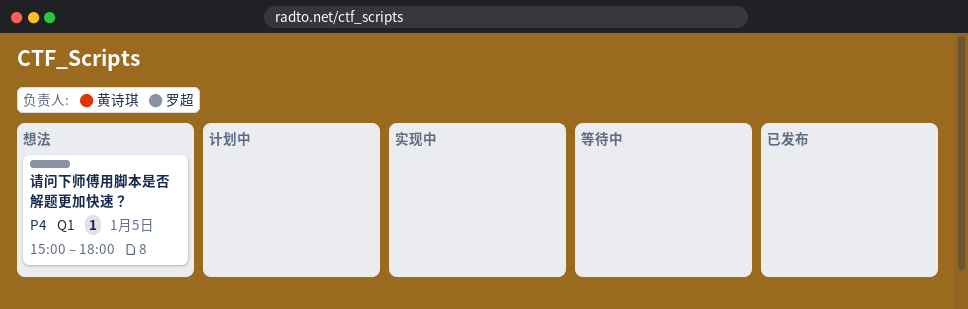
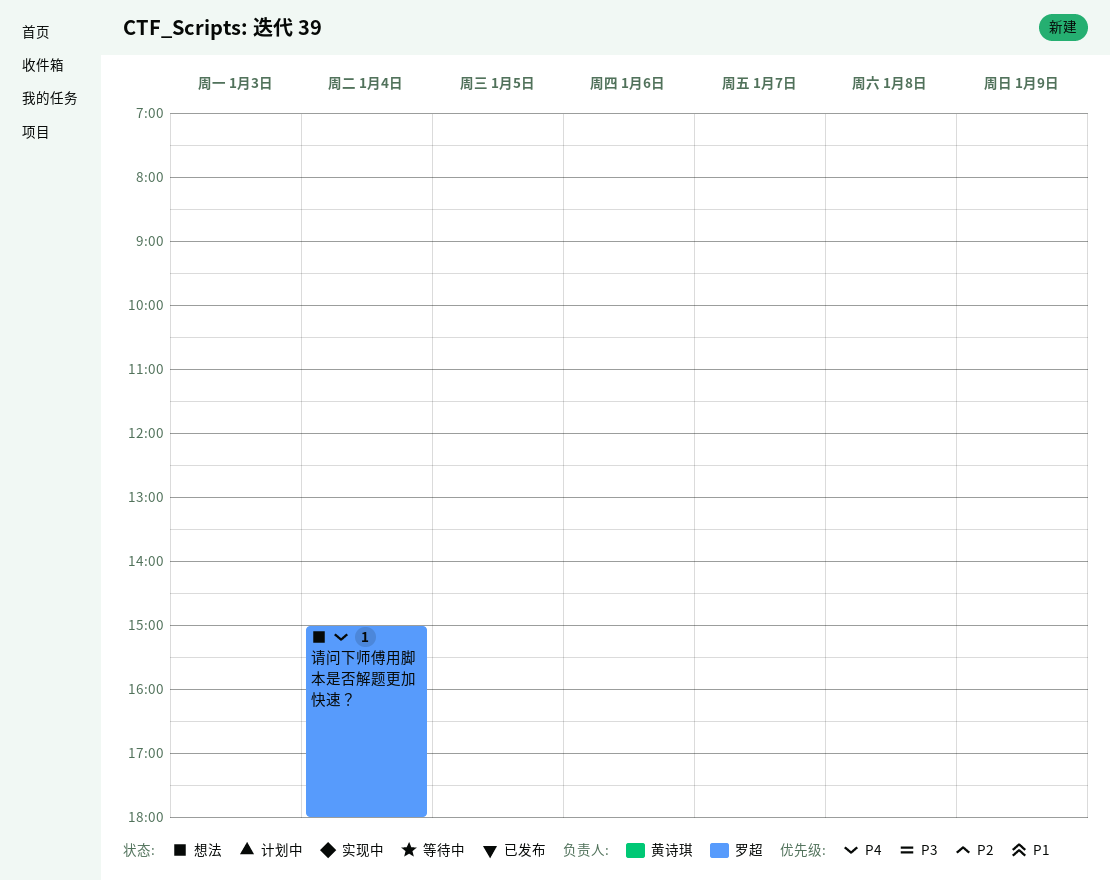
请问下师傅用脚本是否解题更加快速？, day: Jan 5 -> Jan 4

